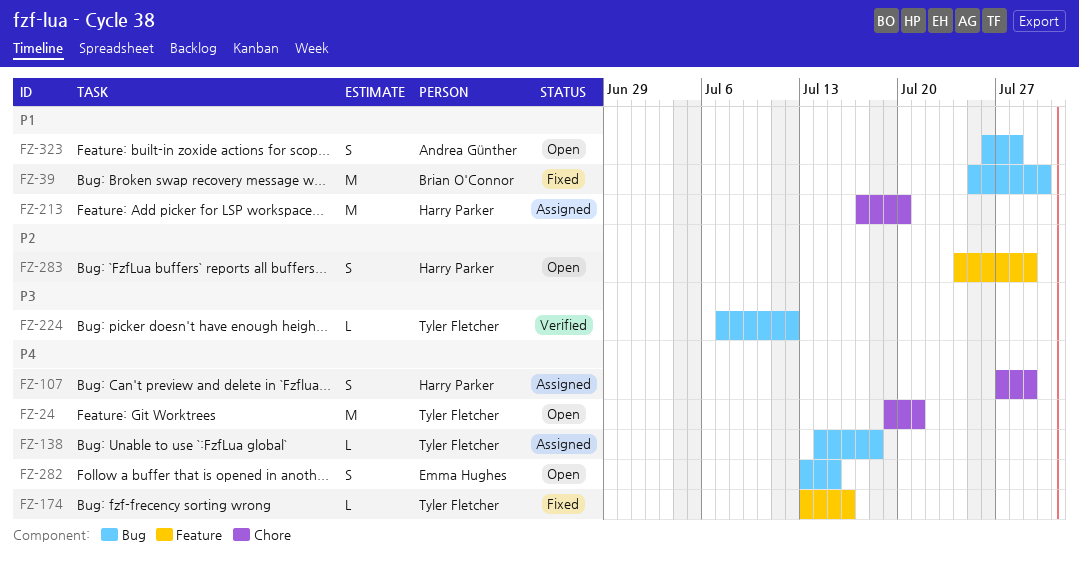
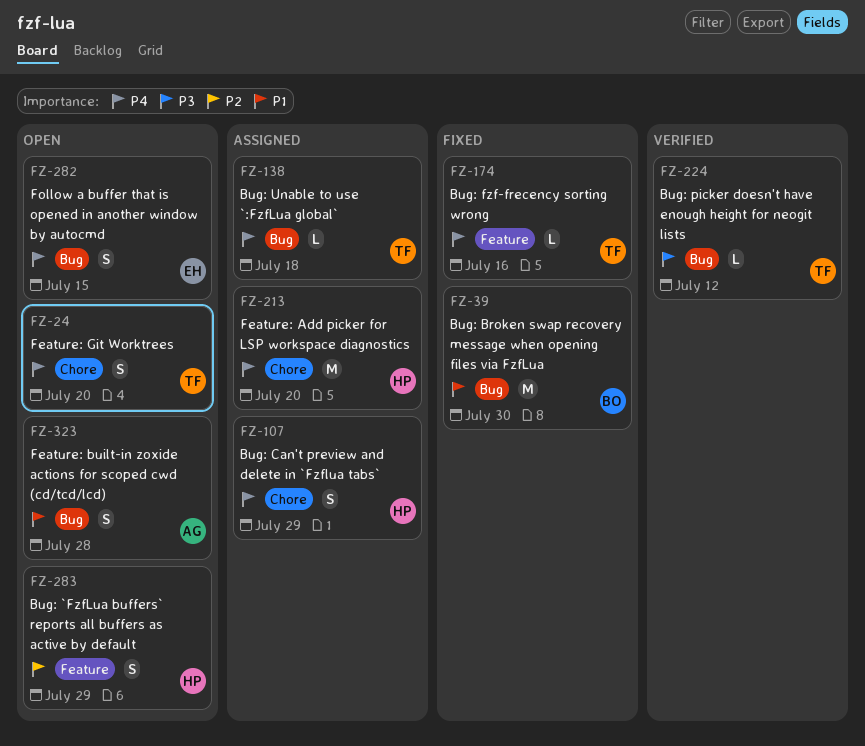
FZ-24, estimate: M -> S
FZ-24, due: Jul 21 -> Jul 20
FZ-213, priority: P1 -> P4

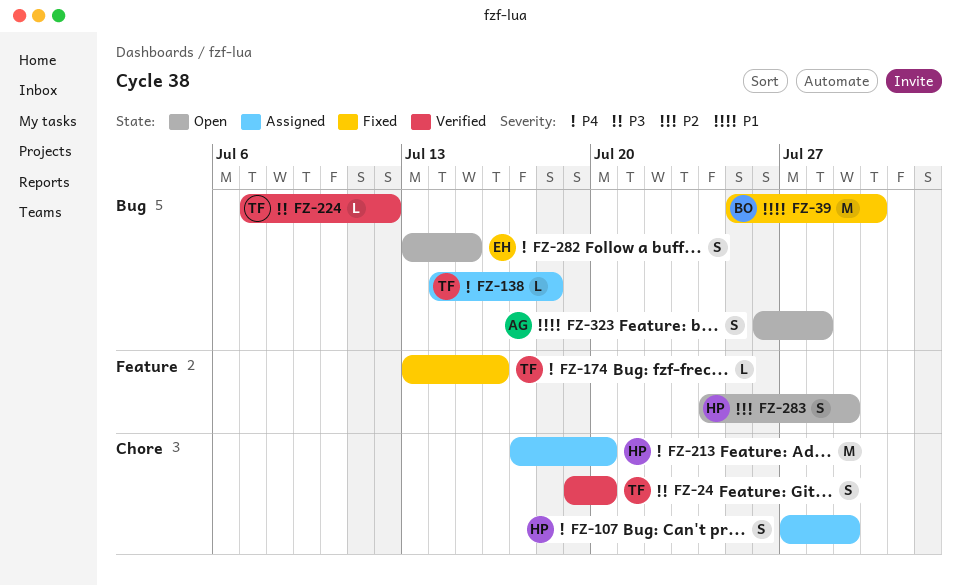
FZ-24, status: Open -> Verified
FZ-24, priority: P4 -> P3

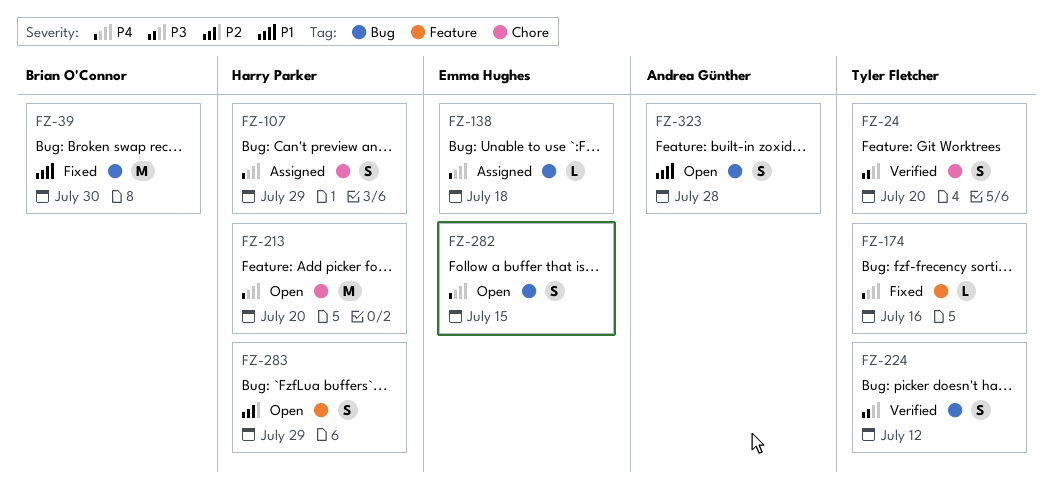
FZ-138, owner: Tyler Fletcher -> Emma Hughes
FZ-213, status: Assigned -> Open
FZ-224, estimate: L -> S

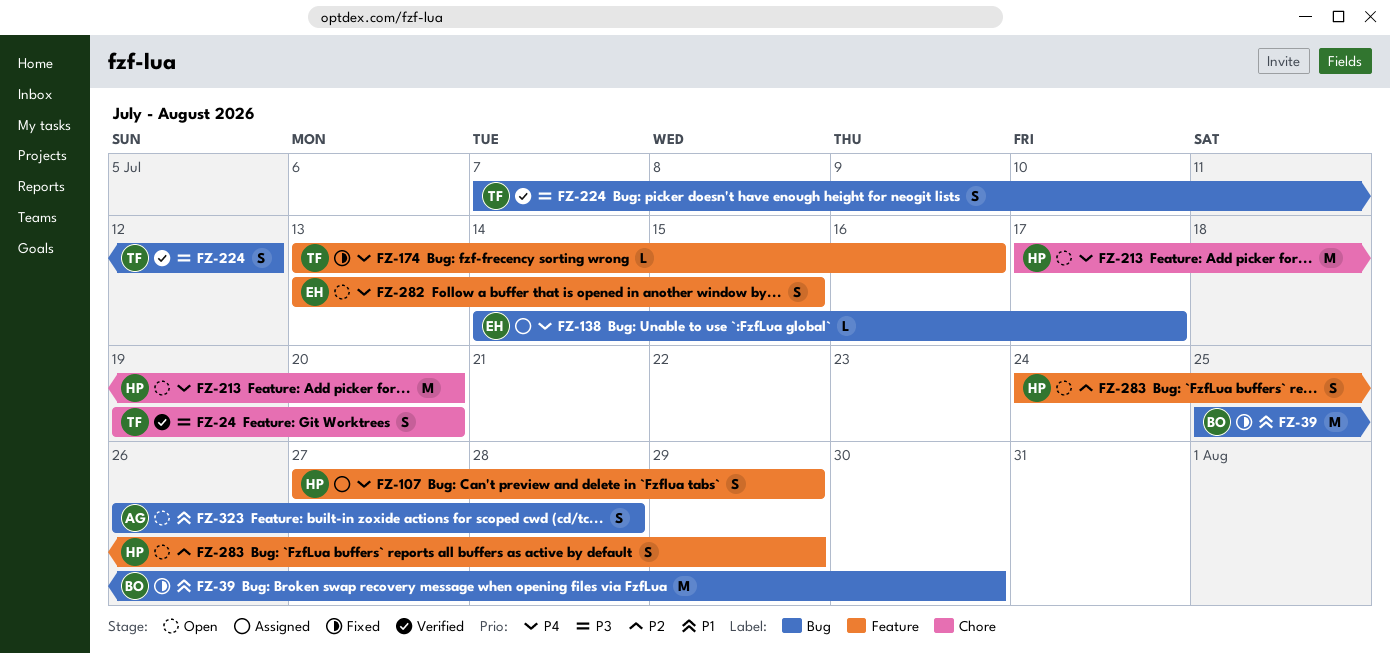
FZ-107, label: Chore -> Feature
FZ-138, due: Jul 18 -> Jul 17
FZ-282, label: Bug -> Feature

